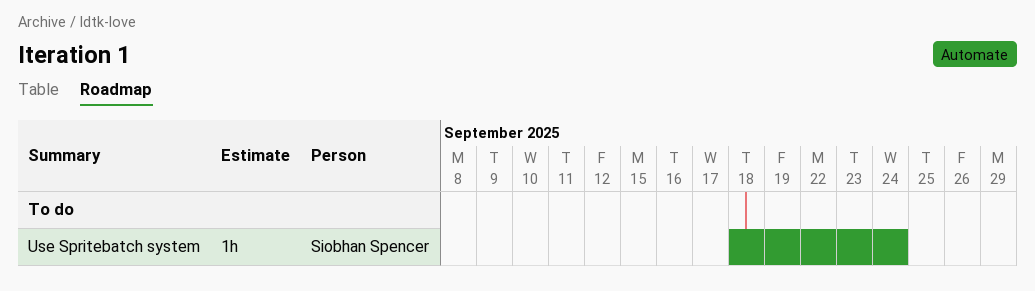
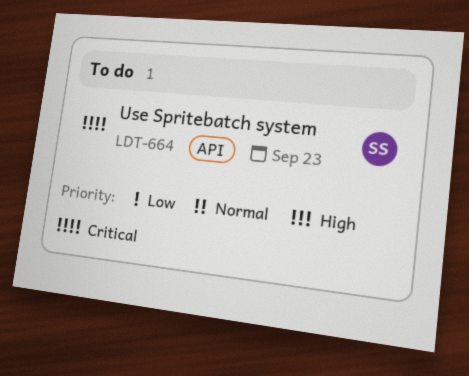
Use Spritebatch system, due: Sep 24 -> Sep 23

